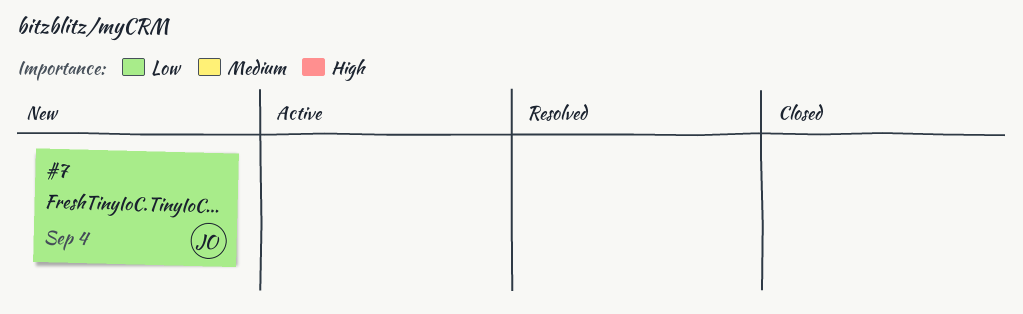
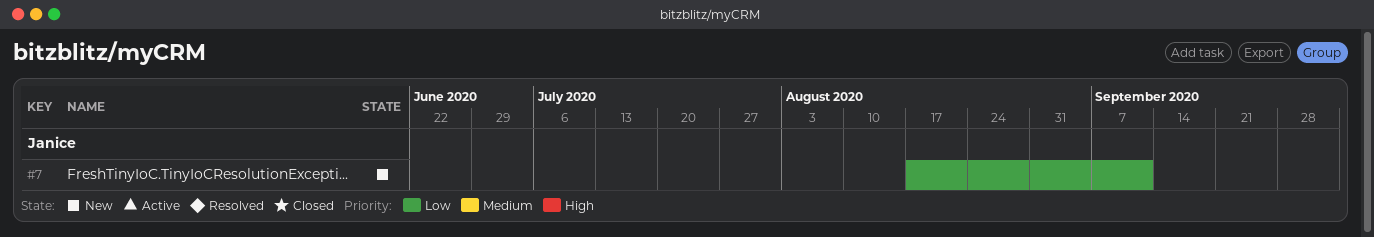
#7, due: Sep 4 -> Sep 11

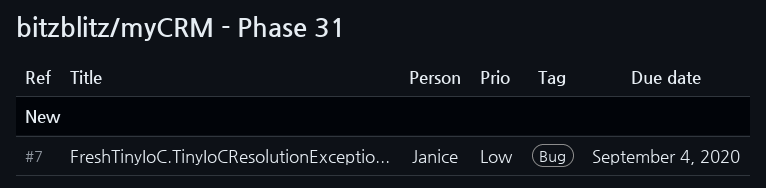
#7, due: Sep 11 -> Sep 4

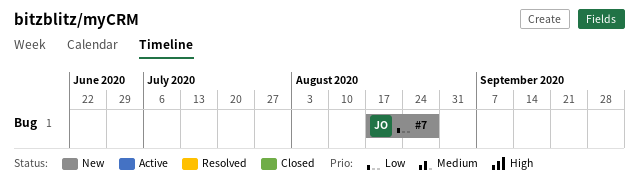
#7, due: Sep 4 -> Aug 28

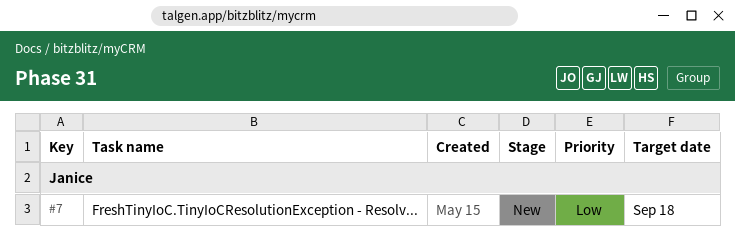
#7, due: Aug 28 -> Sep 18

